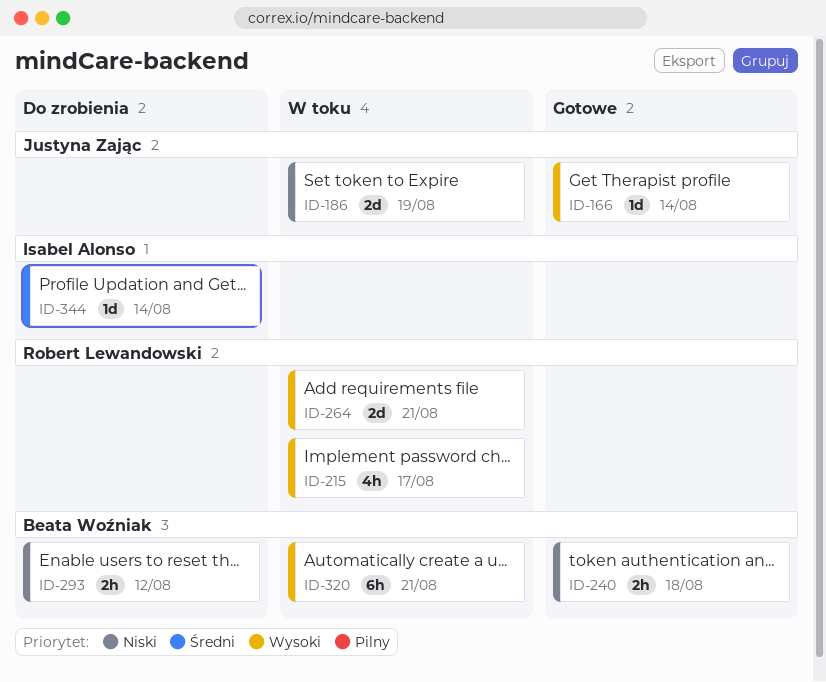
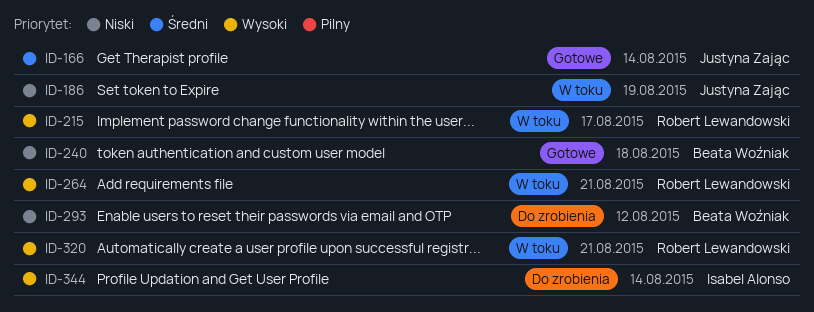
ID-166, priority: Wysoki -> Średni
ID-320, owner: Beata Woźniak -> Robert Lewandowski
ID-344, priority: Średni -> Wysoki

